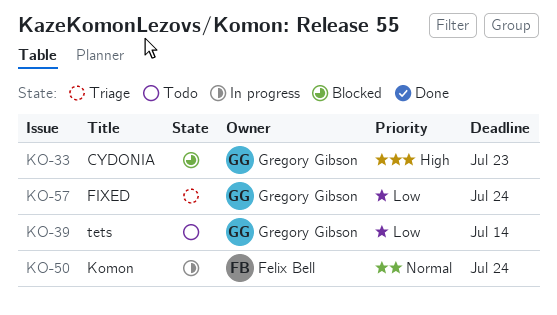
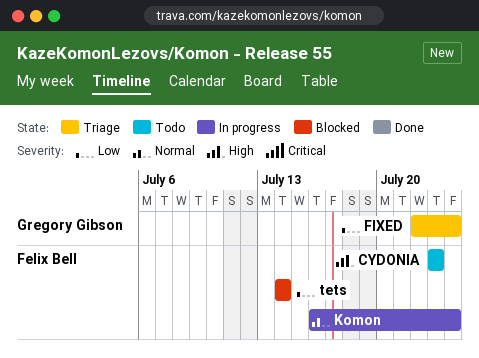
CYDONIA, status: Blocked -> Todo
CYDONIA, owner: Gregory Gibson -> Felix Bell
tets, status: Todo -> Blocked
tets, owner: Gregory Gibson -> Felix Bell

